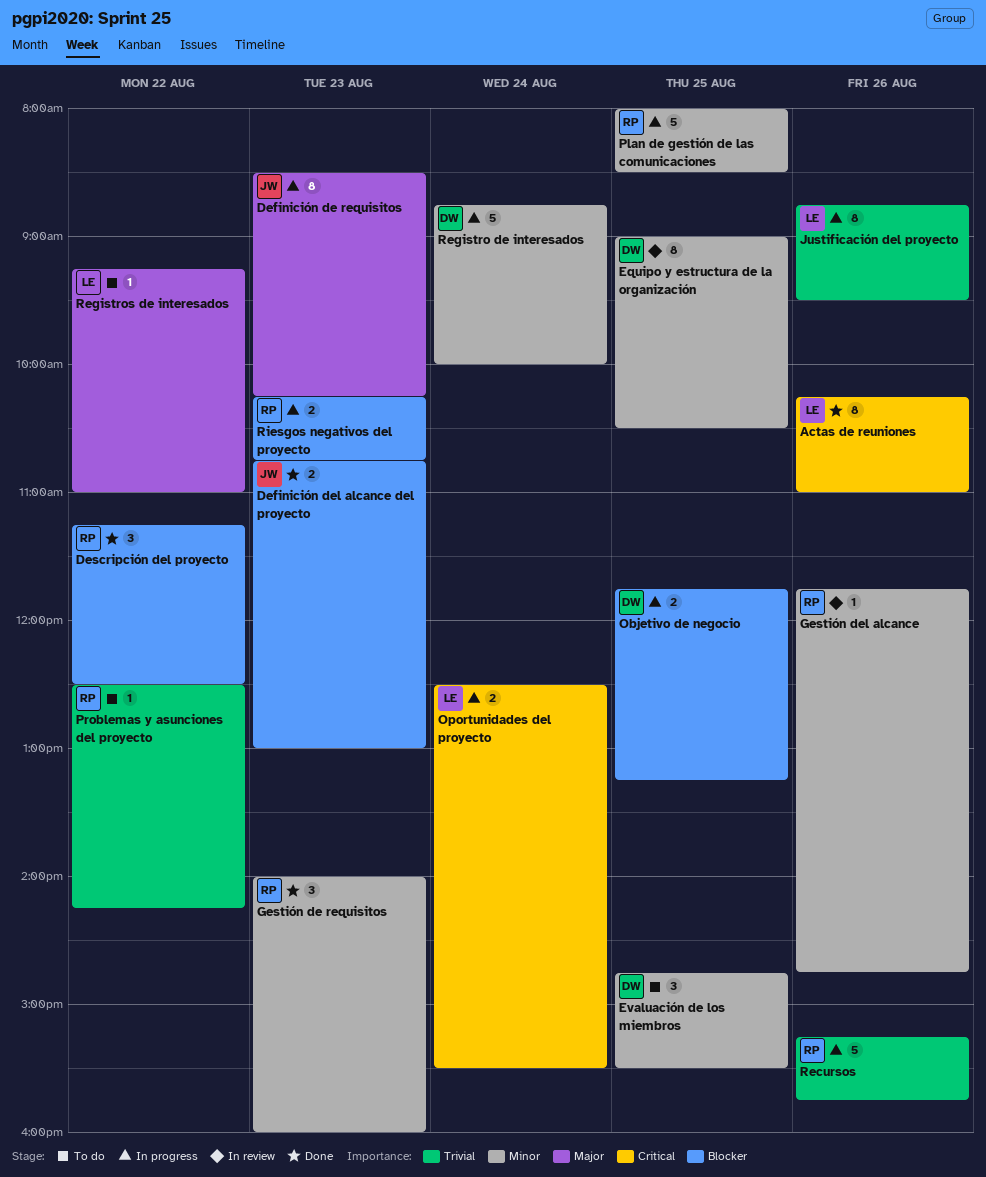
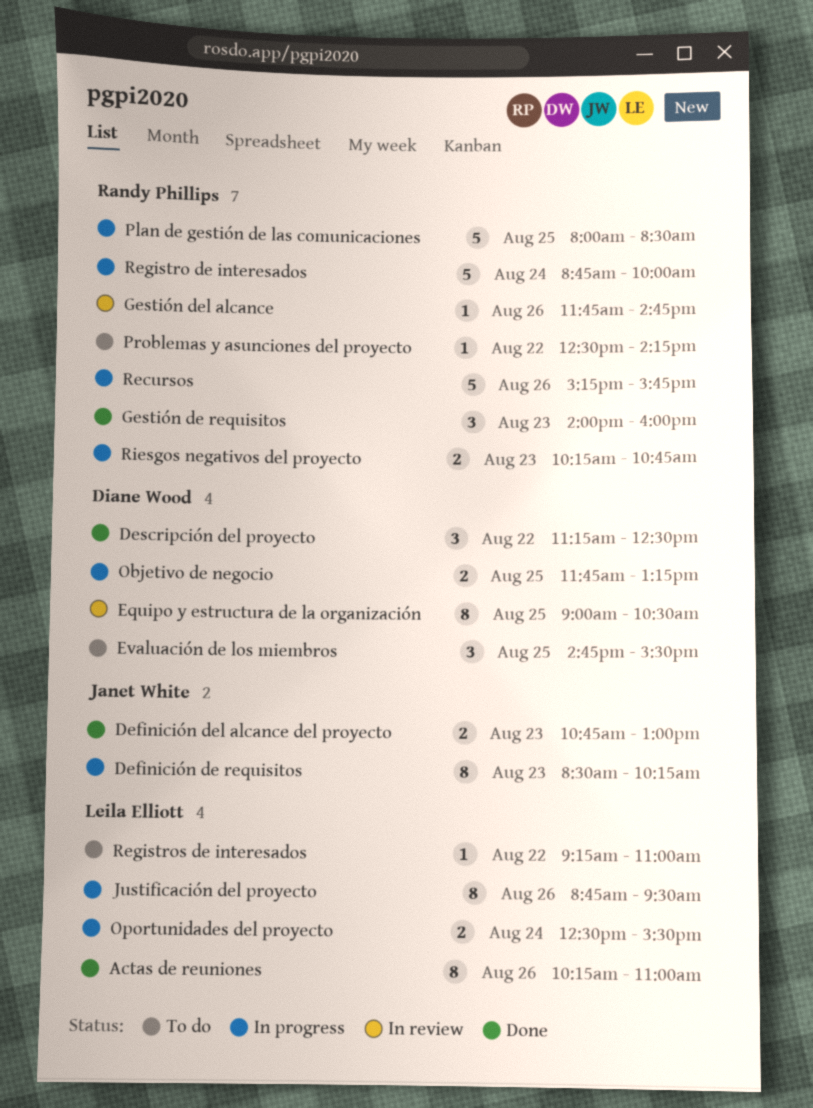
Descripción del proyecto, owner: Randy Phillips -> Diane Wood
Registro de interesados, owner: Diane Wood -> Randy Phillips

